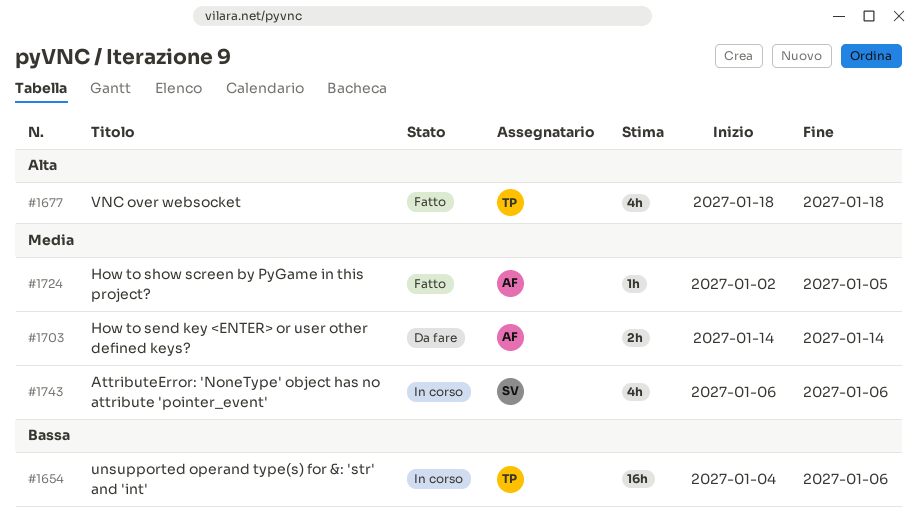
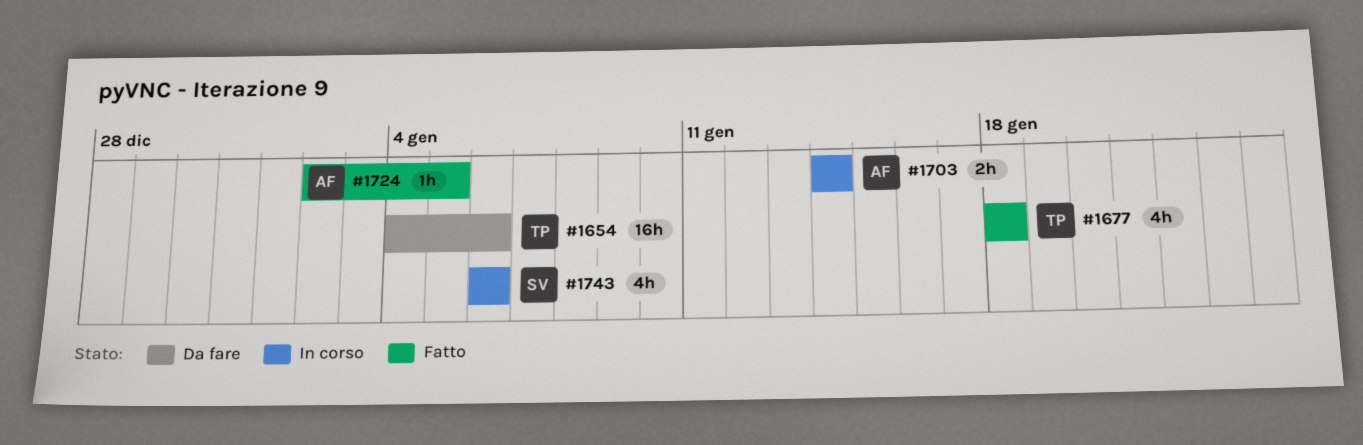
#1654, status: In corso -> Da fare
#1703, status: Da fare -> In corso

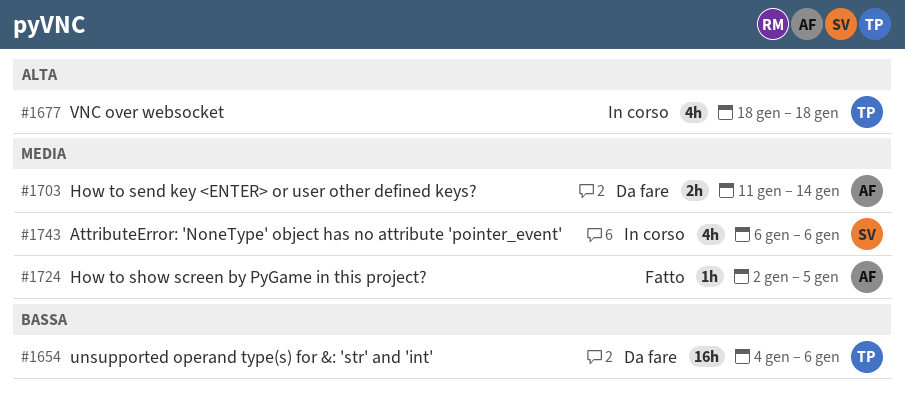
#1677, status: Fatto -> In corso
#1703, status: In corso -> Da fare
#1703, start: Jan 14 -> Jan 11

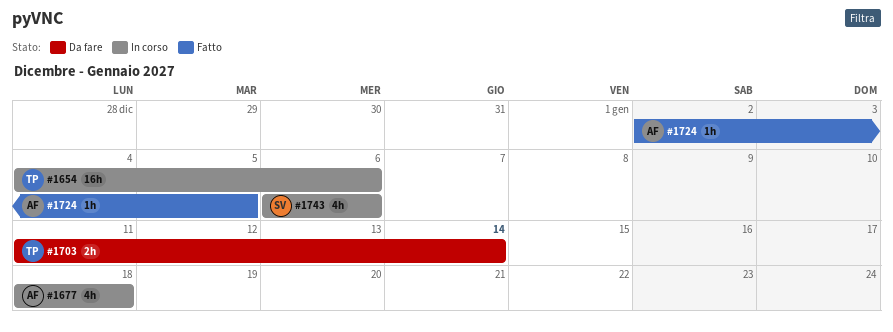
#1654, status: Da fare -> In corso
#1677, owner: TP -> AF
#1703, owner: AF -> TP

